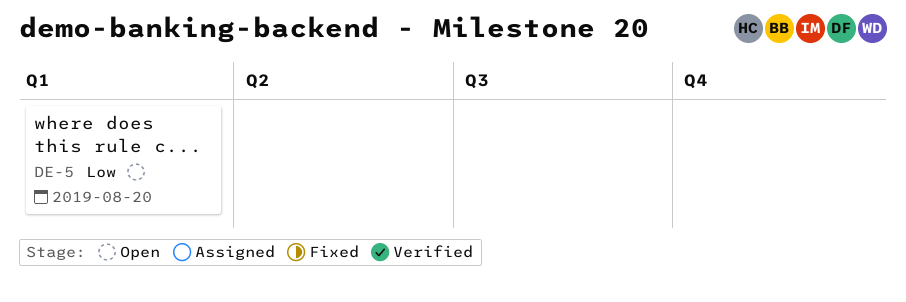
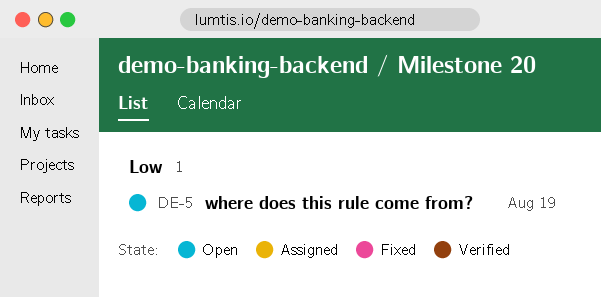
DE-5, due: Aug 20 -> Aug 19

